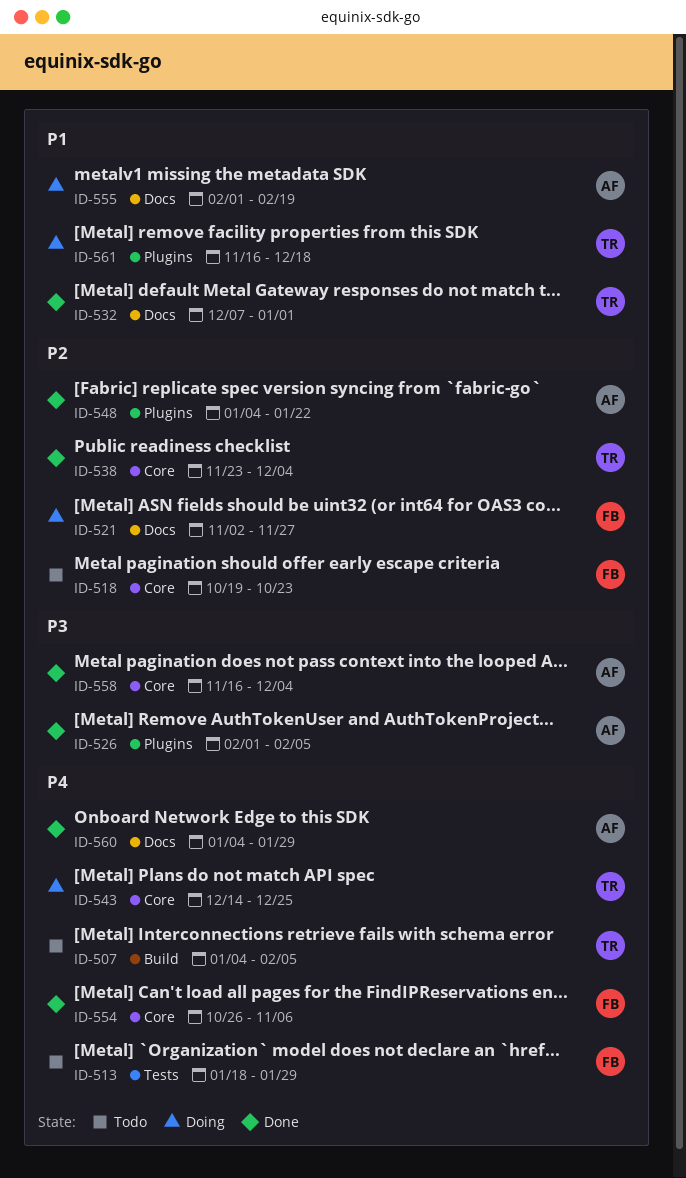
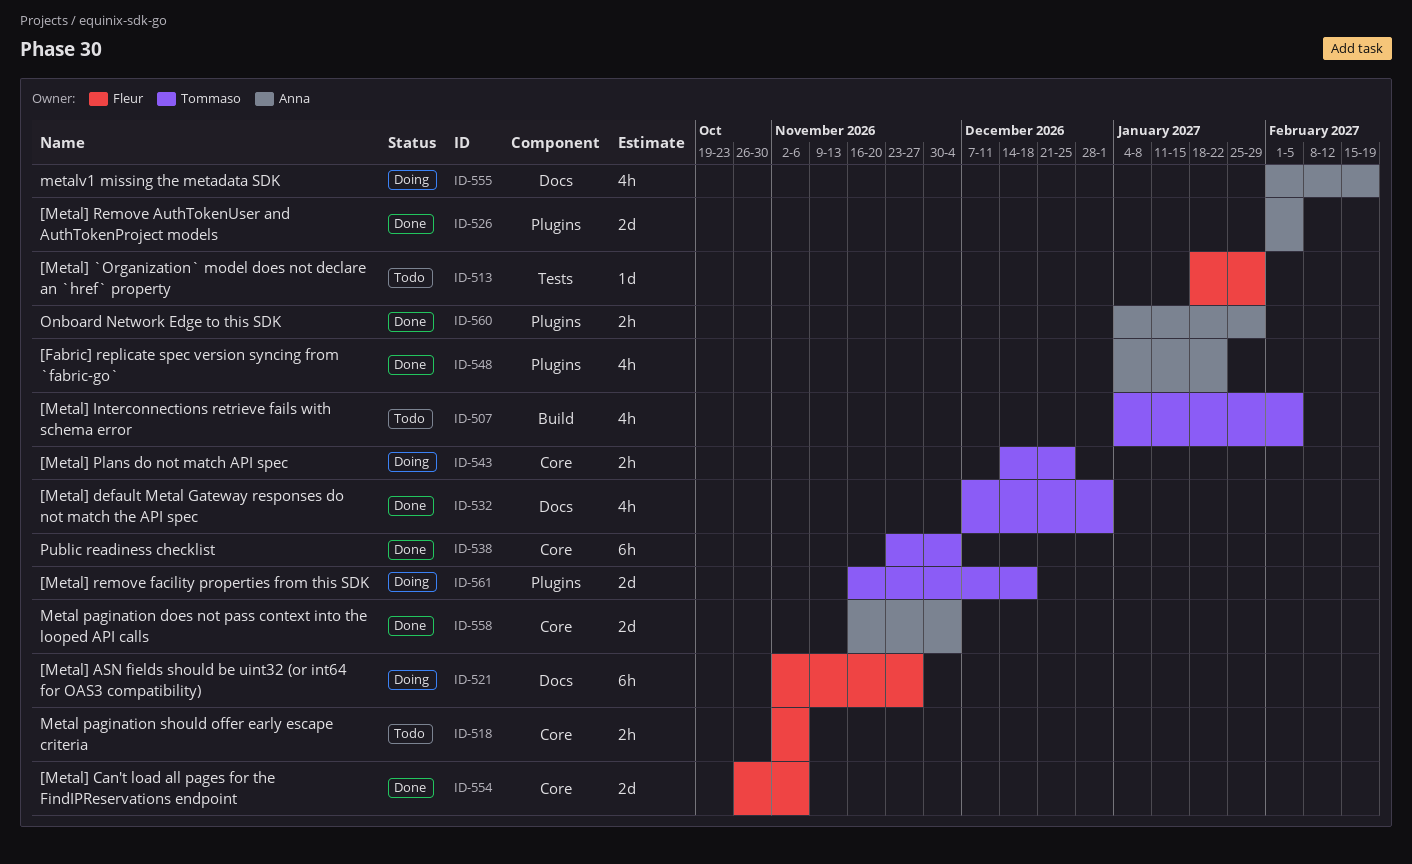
ID-518, start: Oct 19 -> Nov 2
ID-518, due: Oct 23 -> Nov 6
ID-560, label: Docs -> Plugins

